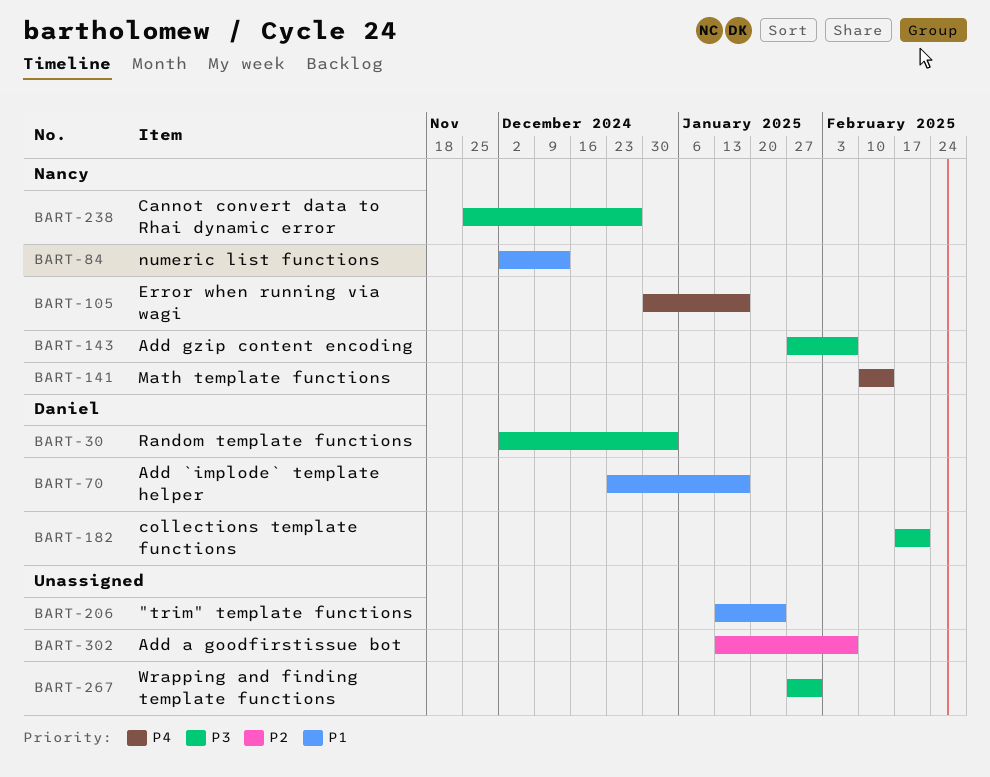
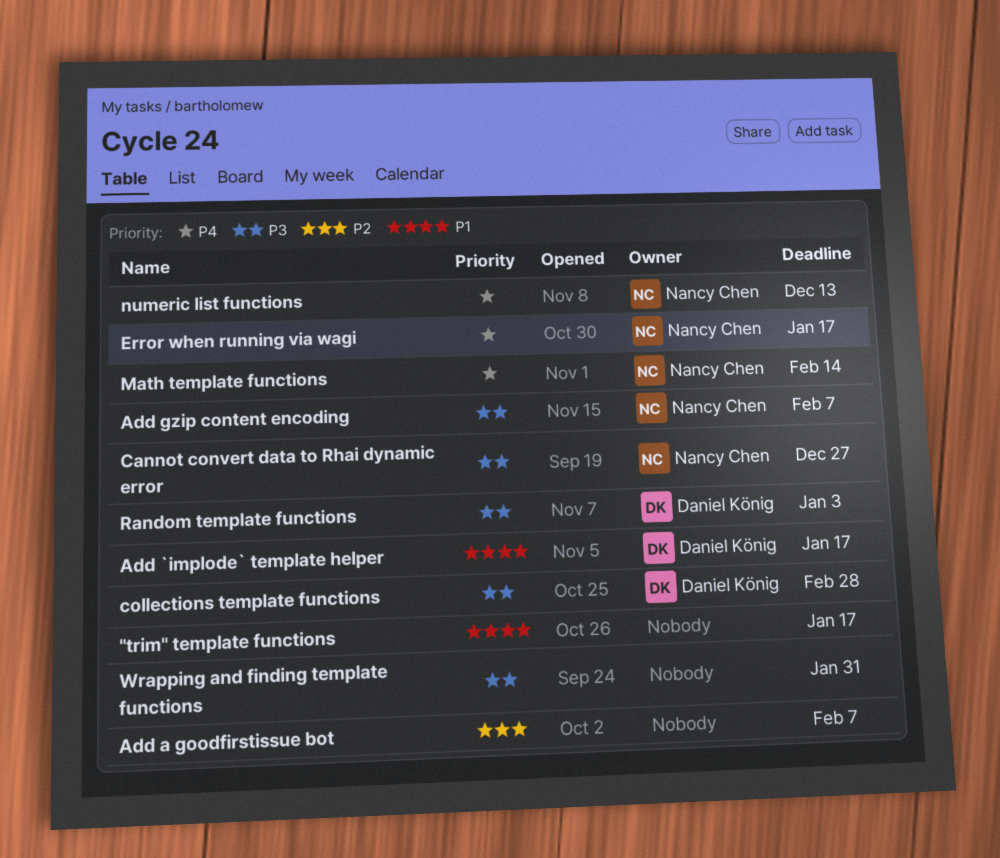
"trim" template functions, due: Jan 24 -> Jan 17
collections template functions, due: Feb 21 -> Feb 28
numeric list functions, priority: P1 -> P4

